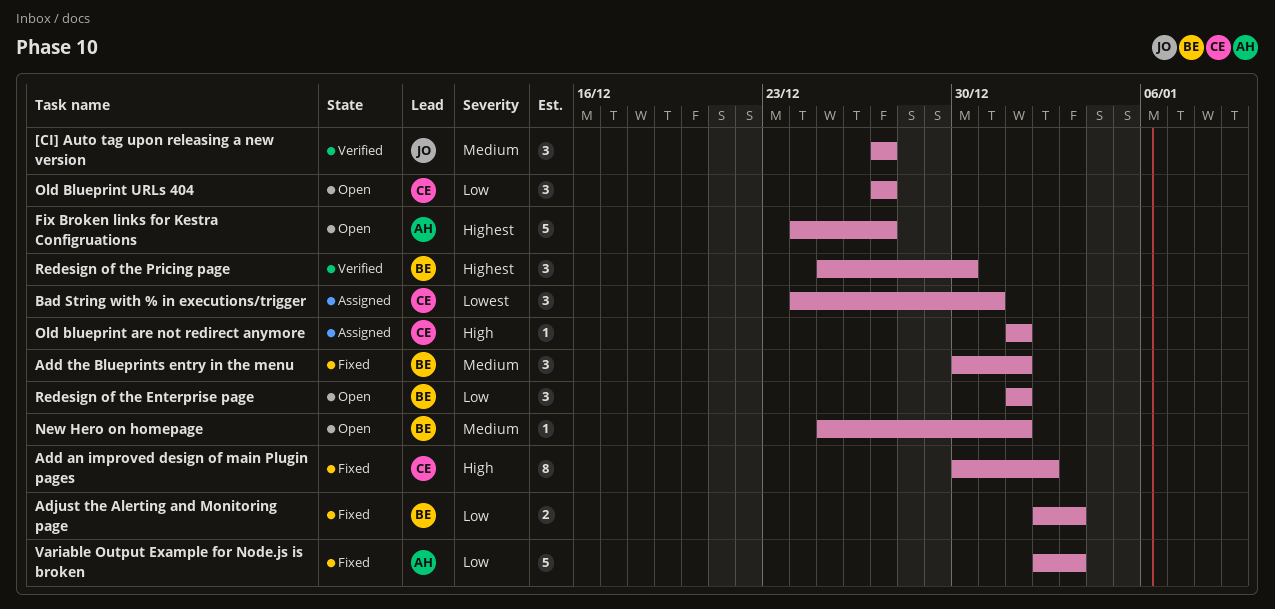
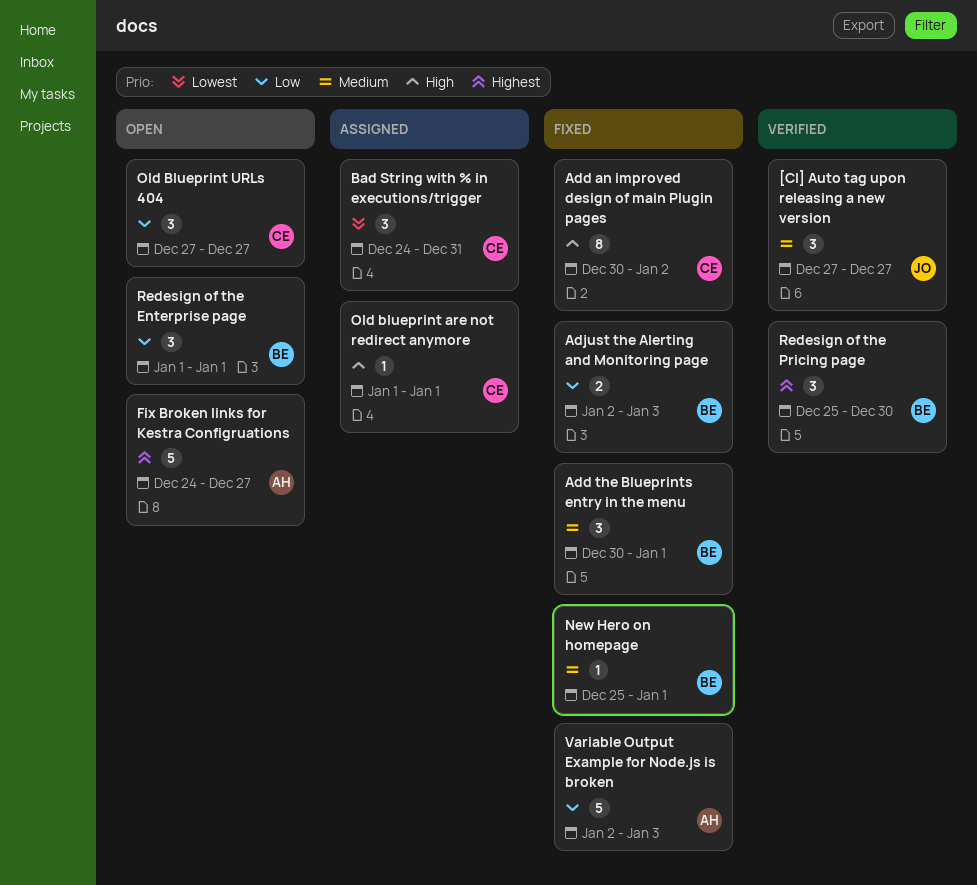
New Hero on homepage, status: Open -> Fixed

